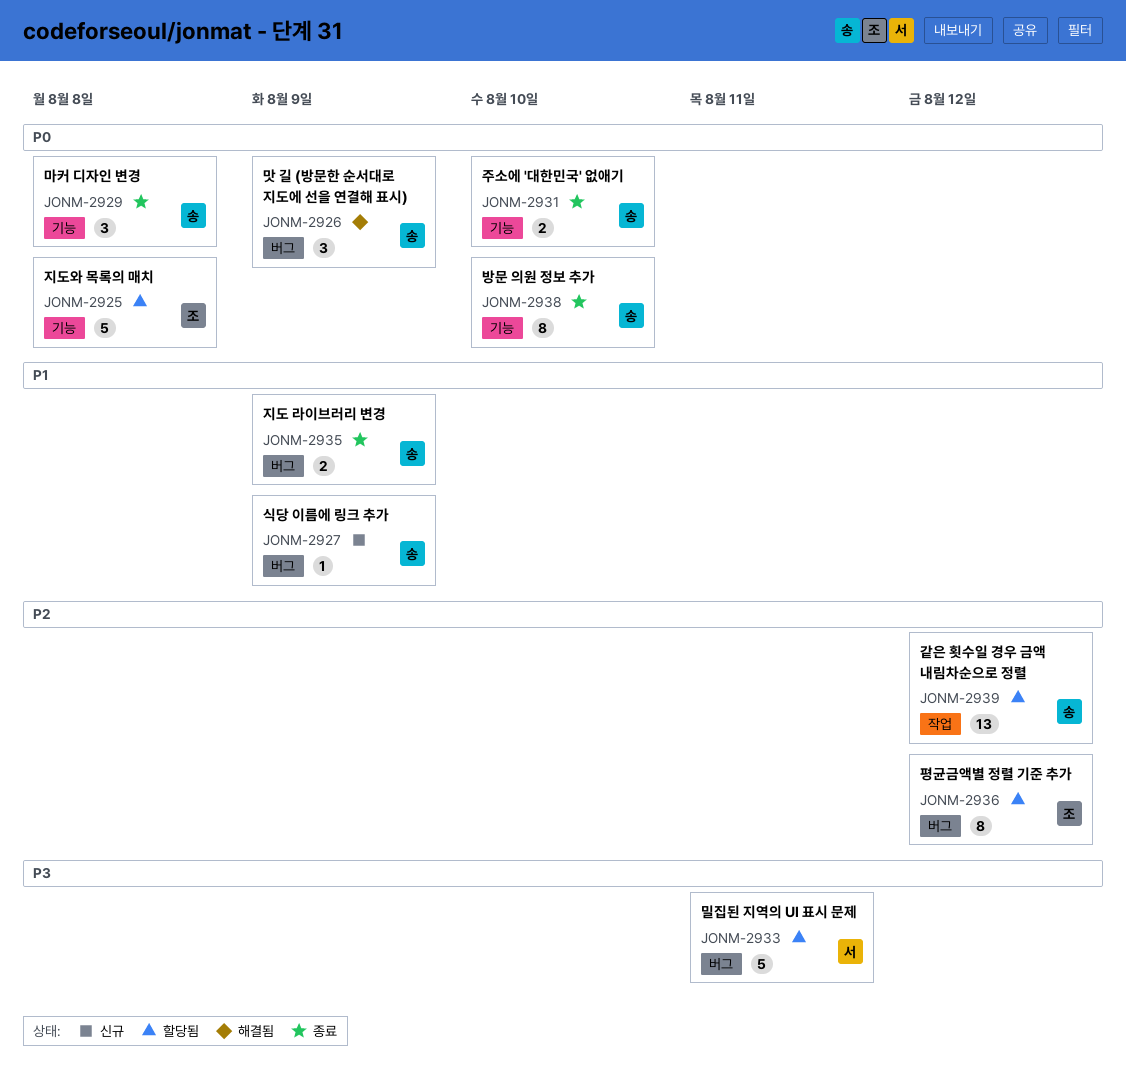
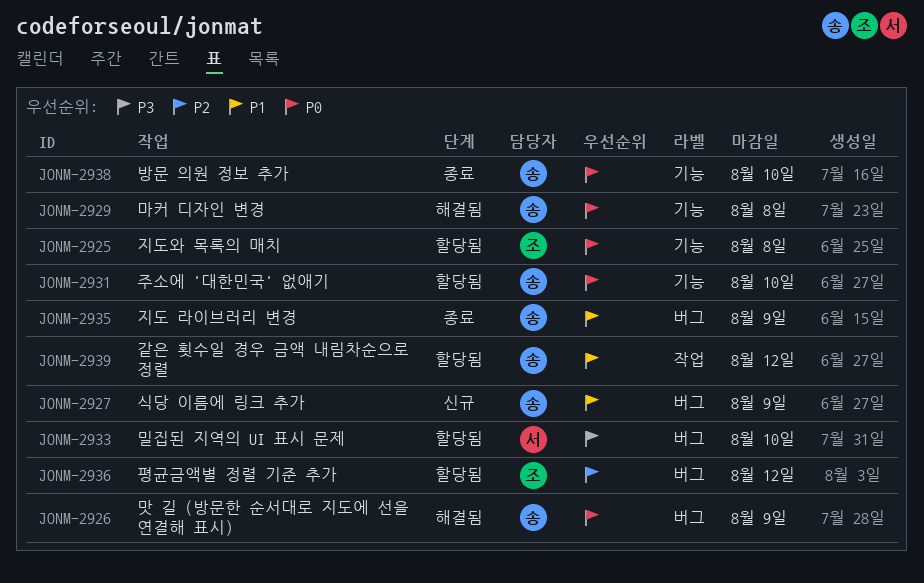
JONM-2929, status: 종료 -> 해결됨
JONM-2931, status: 종료 -> 할당됨
JONM-2933, due: Aug 11 -> Aug 10
JONM-2939, priority: P2 -> P1

